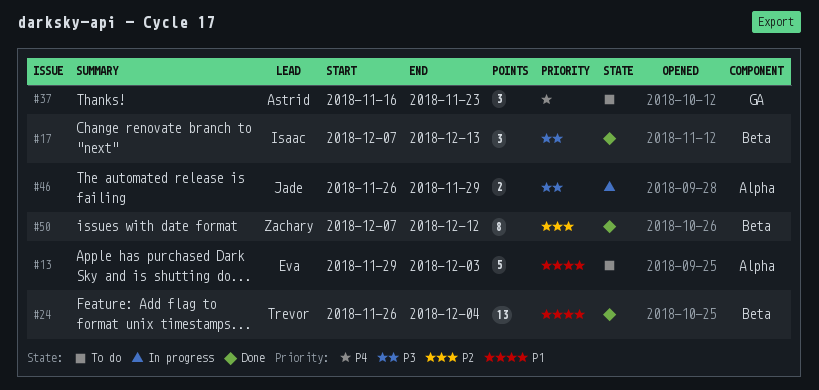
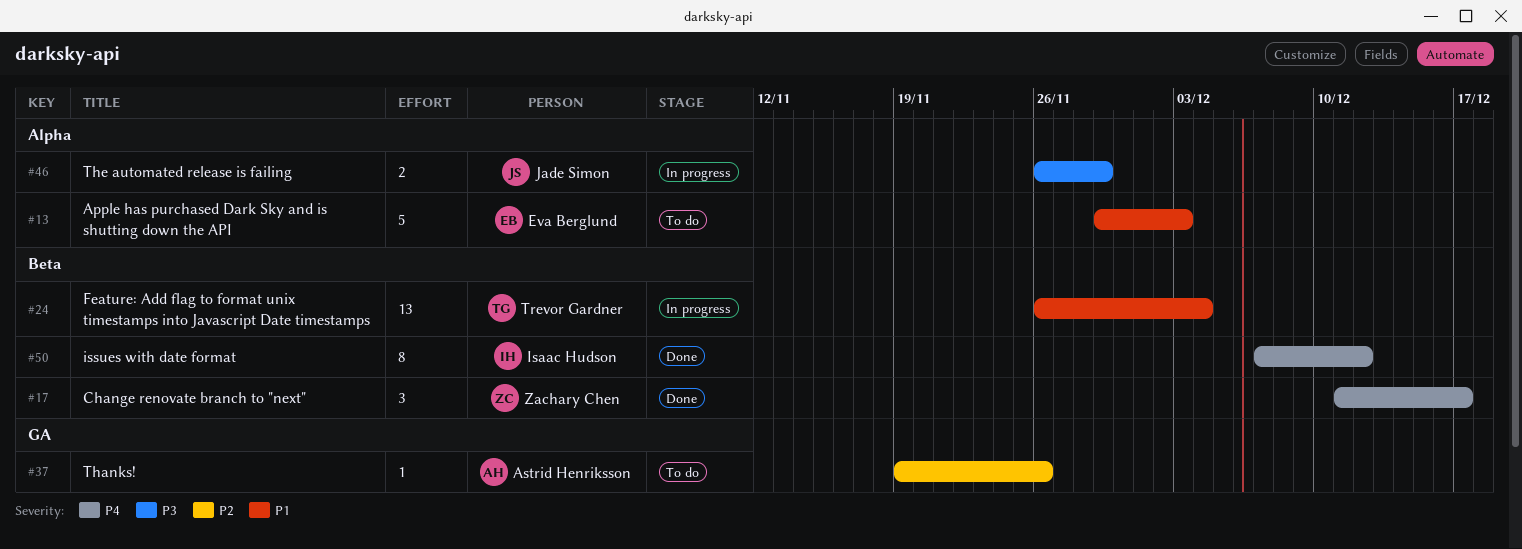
#17, owner: Isaac Hudson -> Zachary Chen
#17, priority: P3 -> P4
#17, start: Dec 7 -> Dec 11
#17, due: Dec 13 -> Dec 17
#24, status: Done -> In progress
#37, priority: P4 -> P2
#37, estimate: 3 -> 1
#37, start: Nov 16 -> Nov 19
#37, due: Nov 23 -> Nov 26
#50, owner: Zachary Chen -> Isaac Hudson
#50, priority: P2 -> P4

